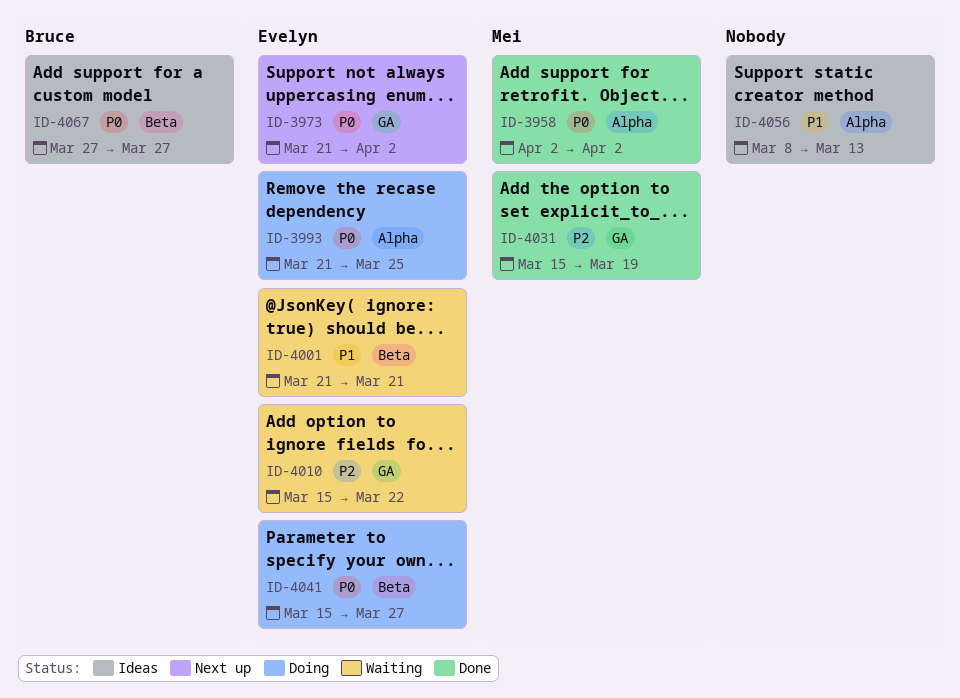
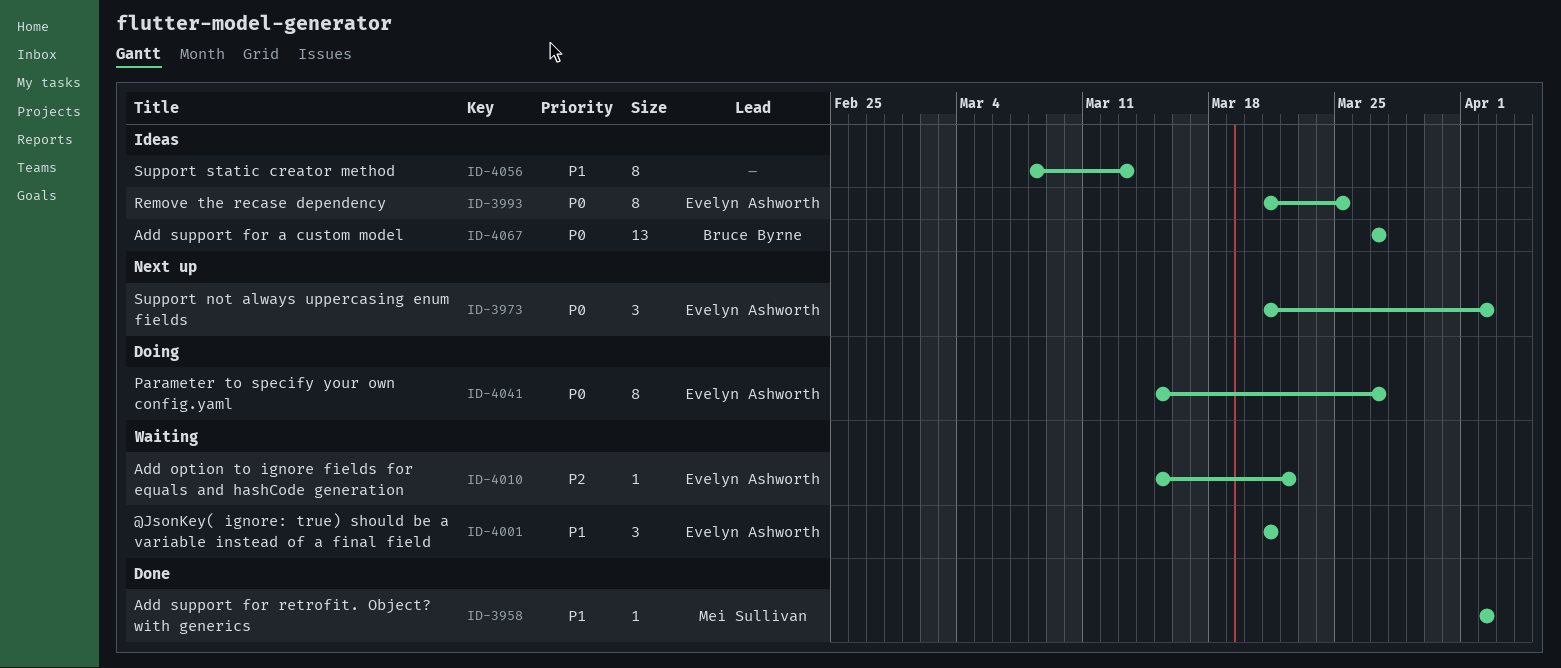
ID-3958, priority: P0 -> P1
ID-3993, status: Doing -> Ideas
ID-4031: present -> none

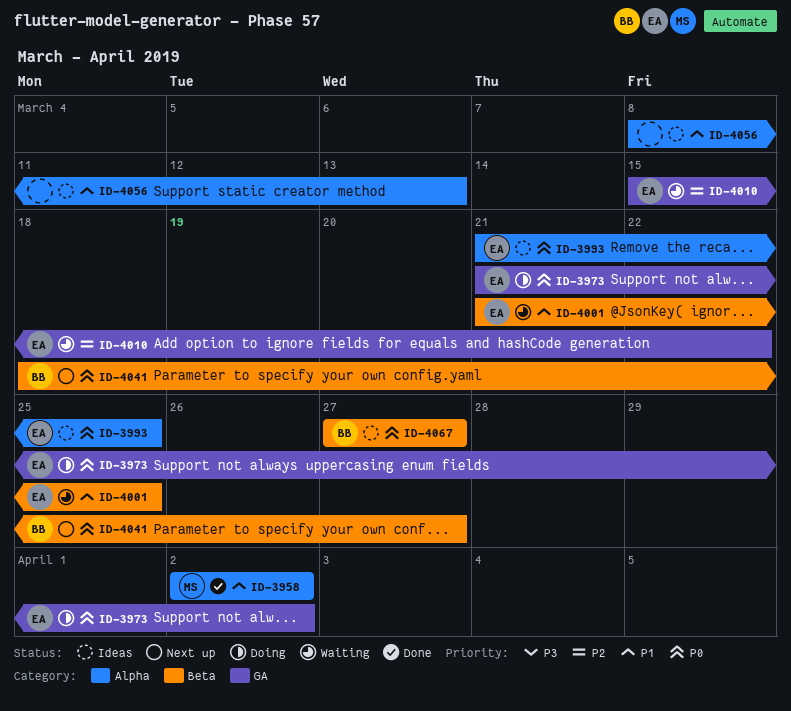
ID-3973, status: Next up -> Doing
ID-4001, due: Mar 21 -> Mar 25
ID-4041, status: Doing -> Next up
ID-4041, owner: Evelyn Ashworth -> Bruce Byrne
ID-4041, start: Mar 15 -> Mar 18

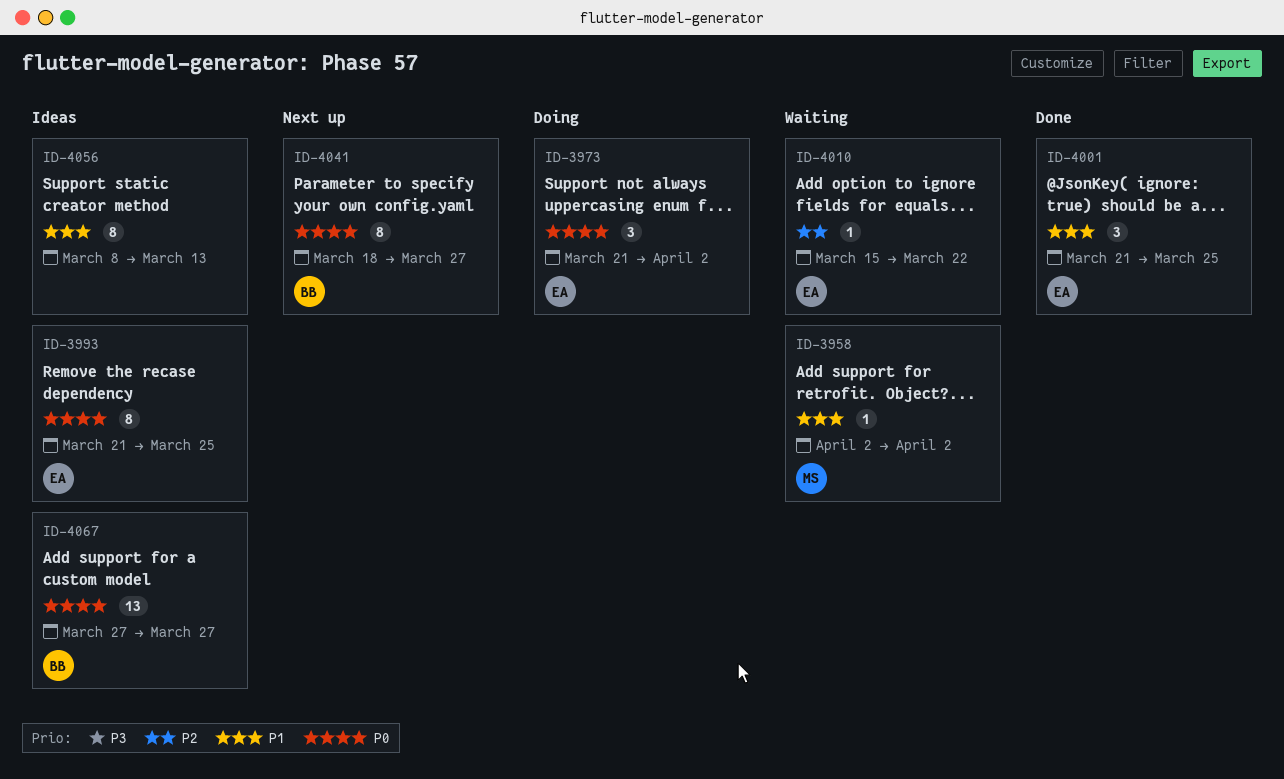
ID-3958, status: Done -> Waiting
ID-4001, status: Waiting -> Done

